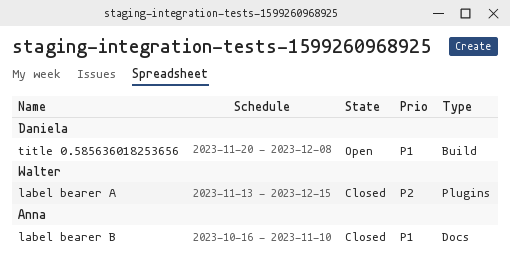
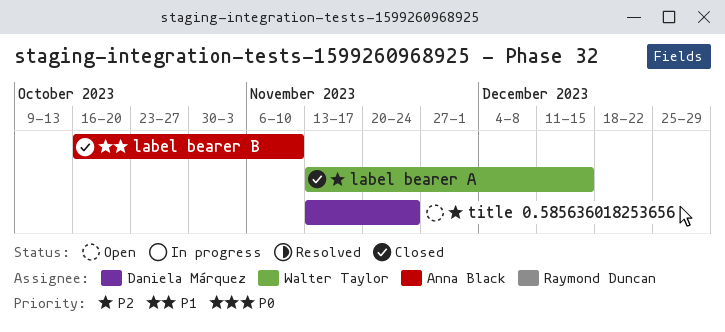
title 0.585636018253656, priority: P1 -> P2
title 0.585636018253656, start: Nov 20 -> Nov 13
title 0.585636018253656, due: Dec 8 -> Nov 24

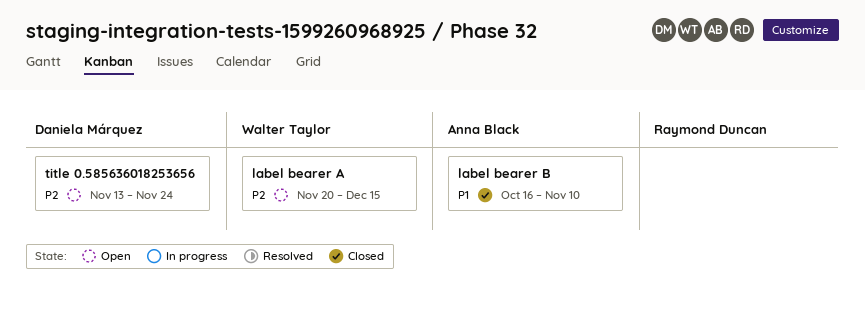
label bearer A, status: Closed -> Open
label bearer A, start: Nov 13 -> Nov 20

